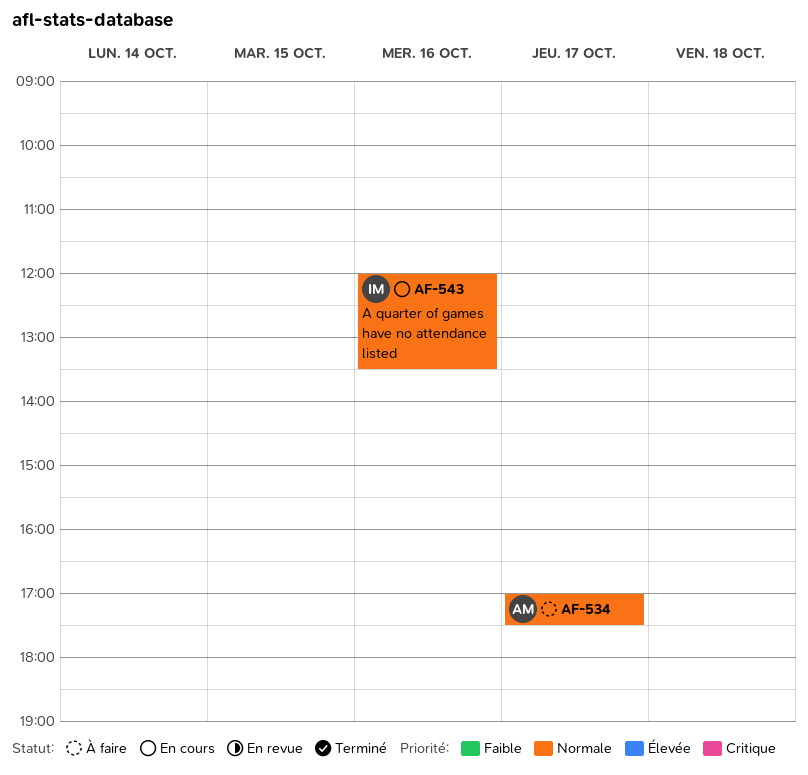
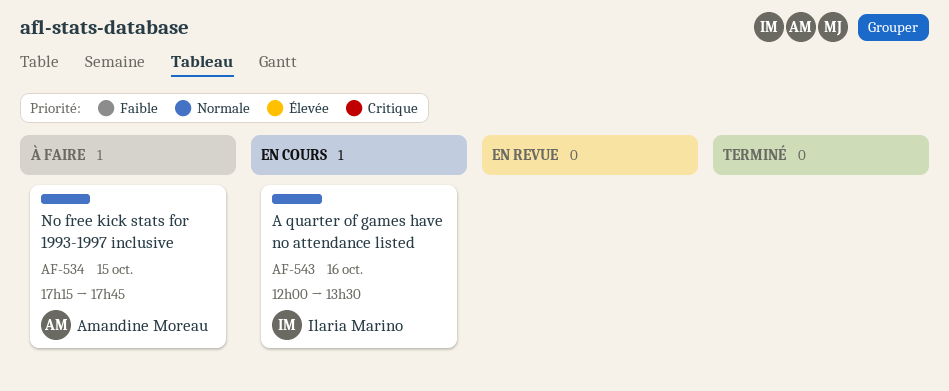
AF-534, day: Oct 17 -> Oct 15
AF-534, begins: 17:00 -> 17:15
AF-534, ends: 17:30 -> 17:45

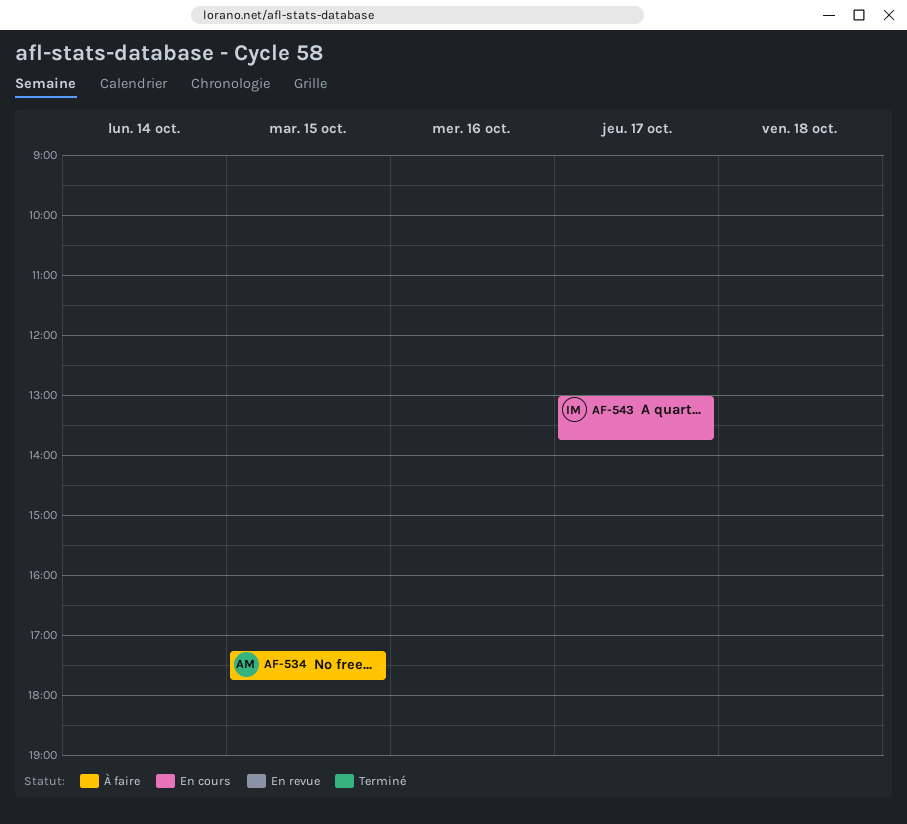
AF-543, day: Oct 16 -> Oct 17
AF-543, begins: 12:00 -> 13:00
AF-543, ends: 13:30 -> 13:45

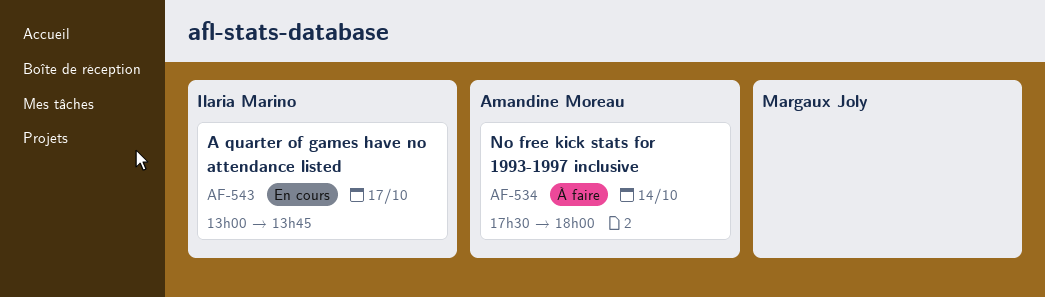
AF-534, day: Oct 15 -> Oct 14
AF-534, begins: 17:15 -> 17:30
AF-534, ends: 17:45 -> 18:00

